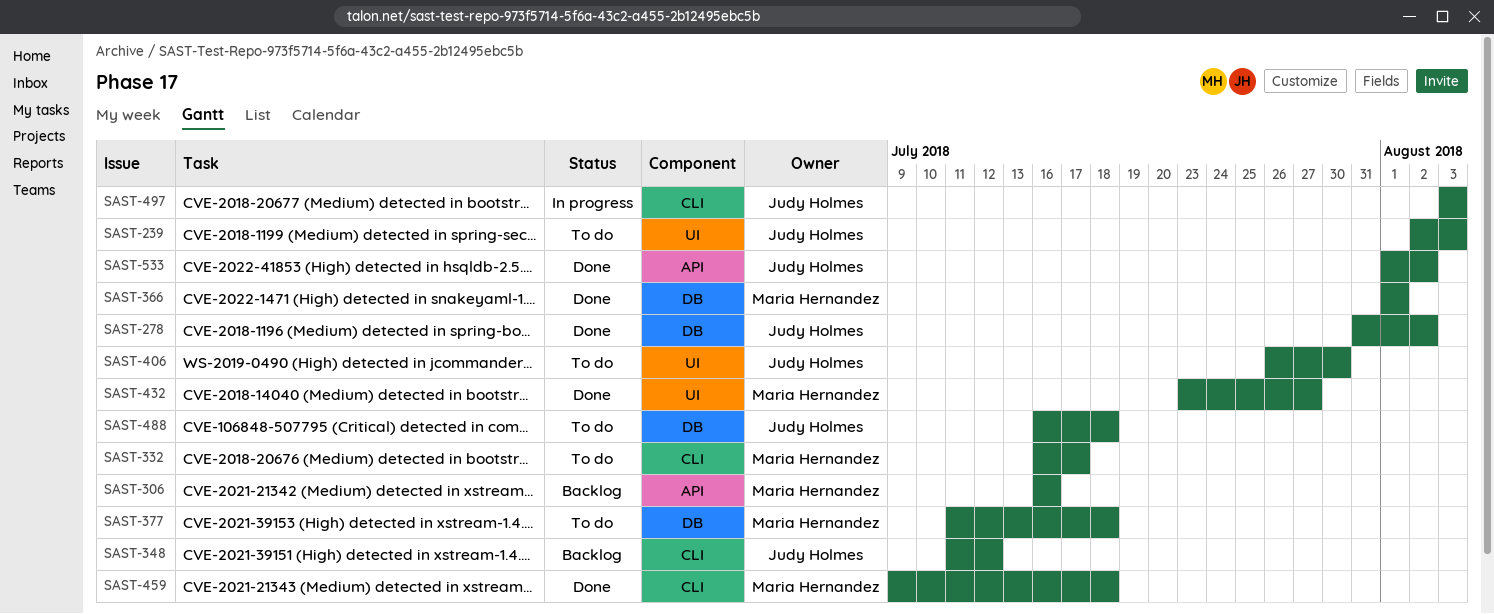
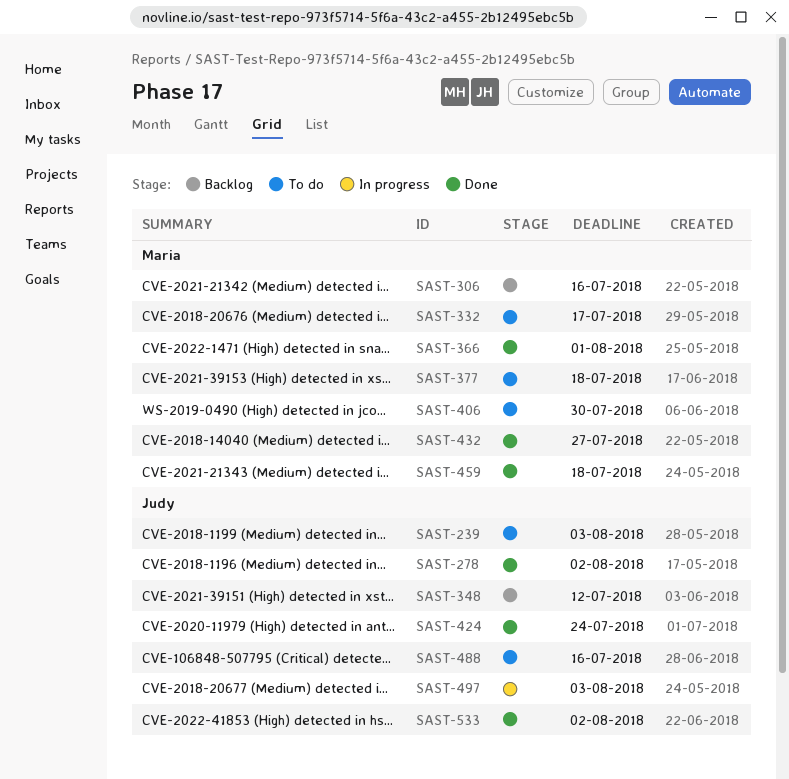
SAST-406, owner: Judy Holmes -> Maria Hernandez
SAST-424: none -> present
SAST-488, due: Jul 18 -> Jul 16

